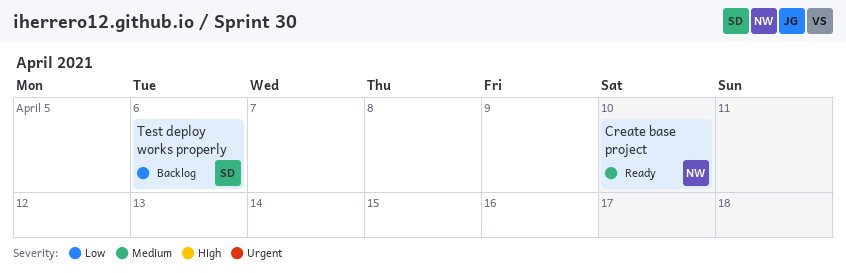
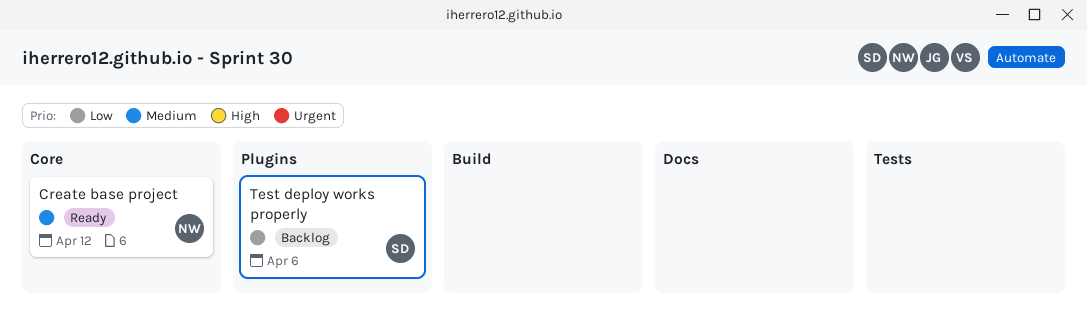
Create base project, due: Apr 10 -> Apr 12

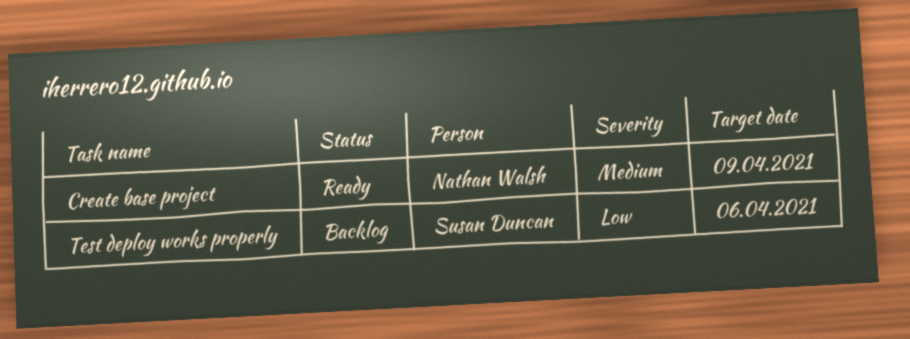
Create base project, due: Apr 12 -> Apr 9

